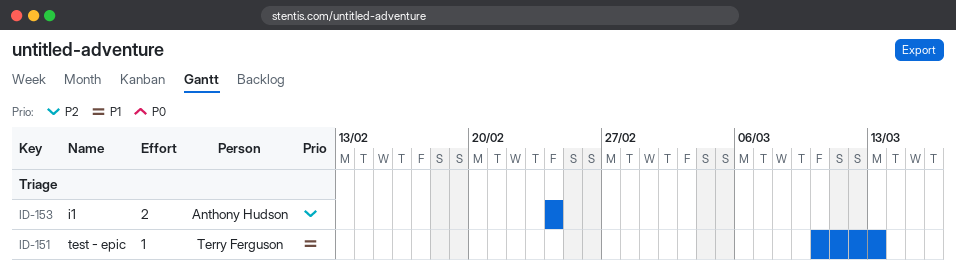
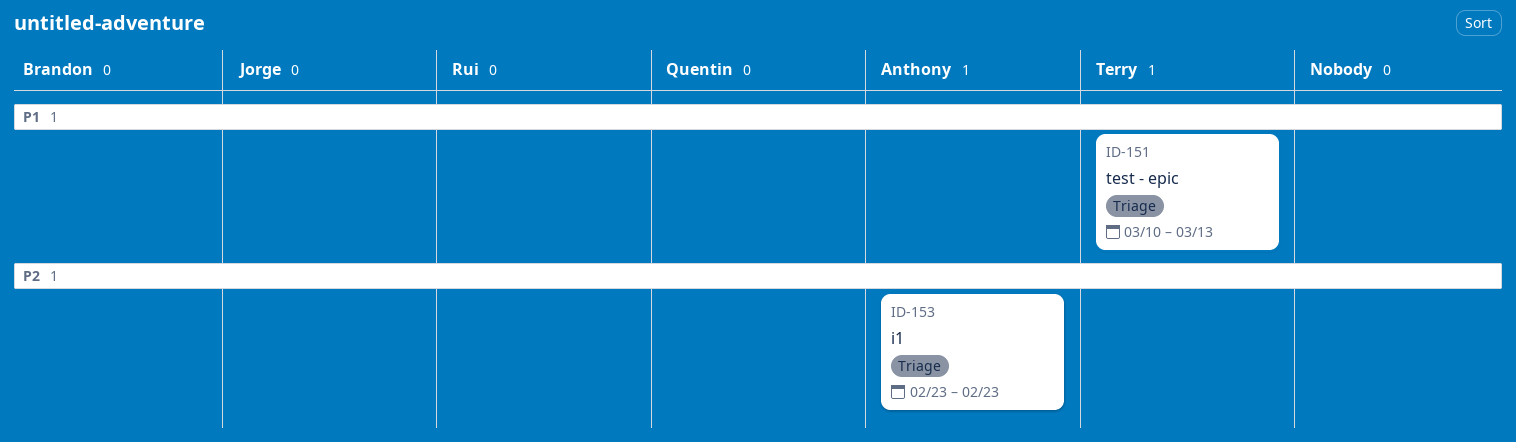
ID-153, start: Feb 24 -> Feb 23
ID-153, due: Feb 24 -> Feb 23

